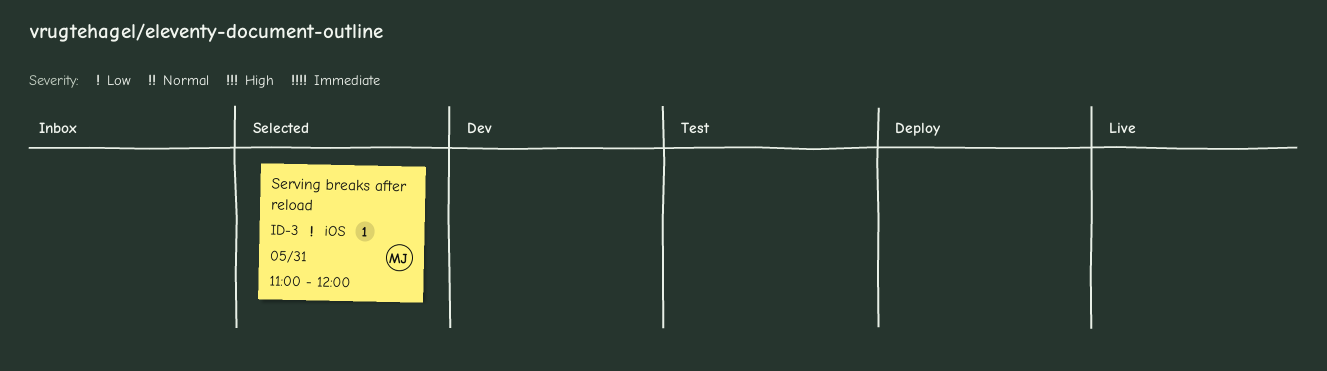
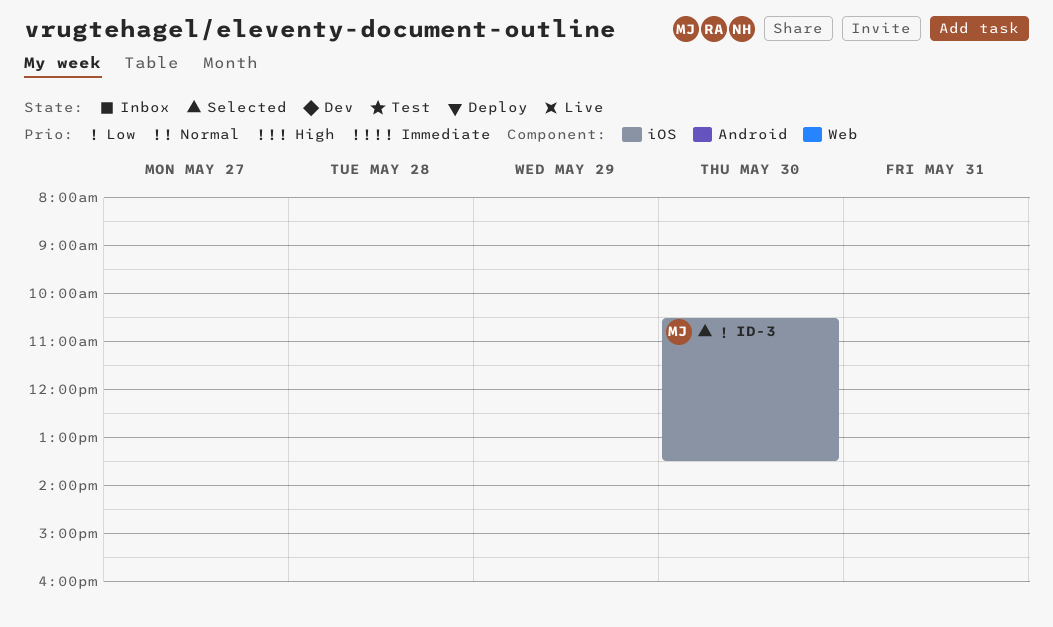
ID-3, day: May 31 -> May 30
ID-3, begins: 11:00 -> 10:30
ID-3, ends: 12:00 -> 13:30

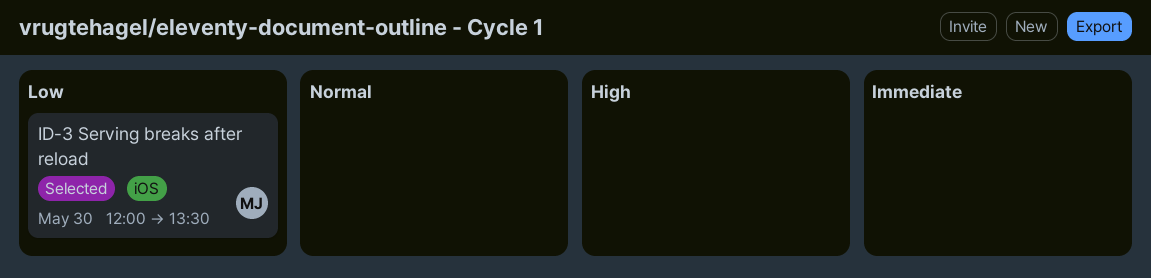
ID-3, begins: 10:30 -> 12:00

